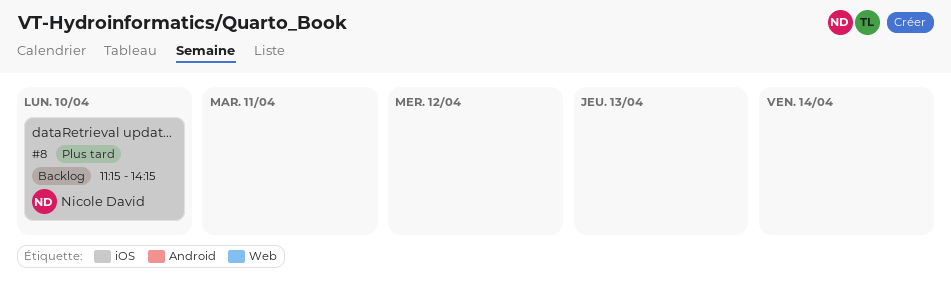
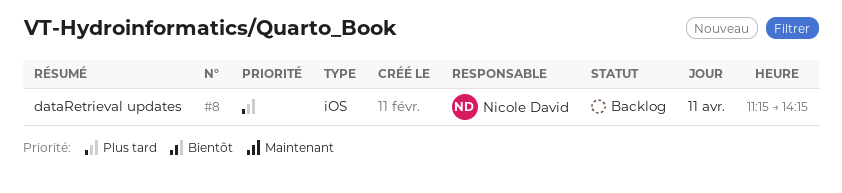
#8, day: Apr 10 -> Apr 11

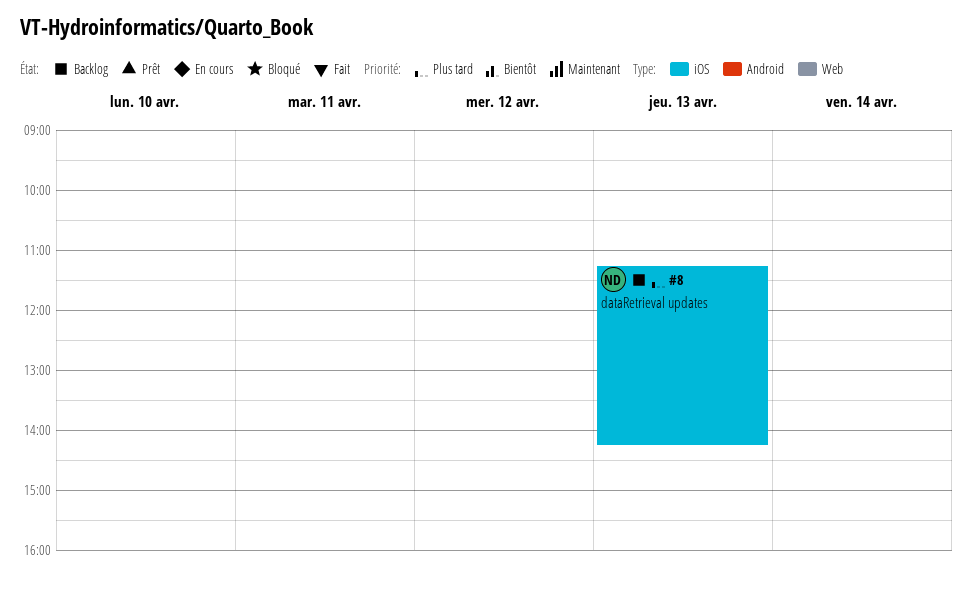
#8, day: Apr 11 -> Apr 13

